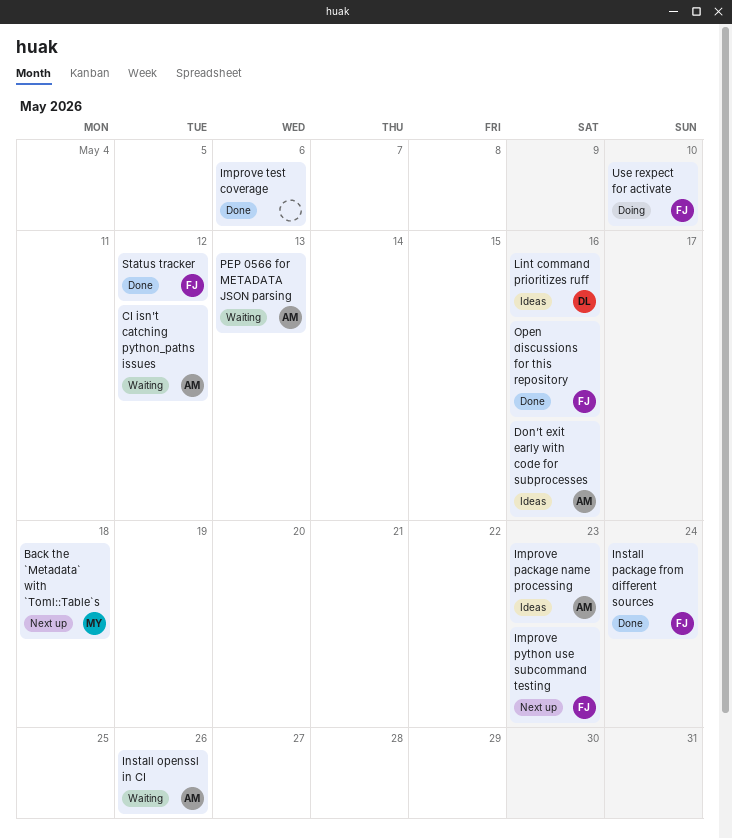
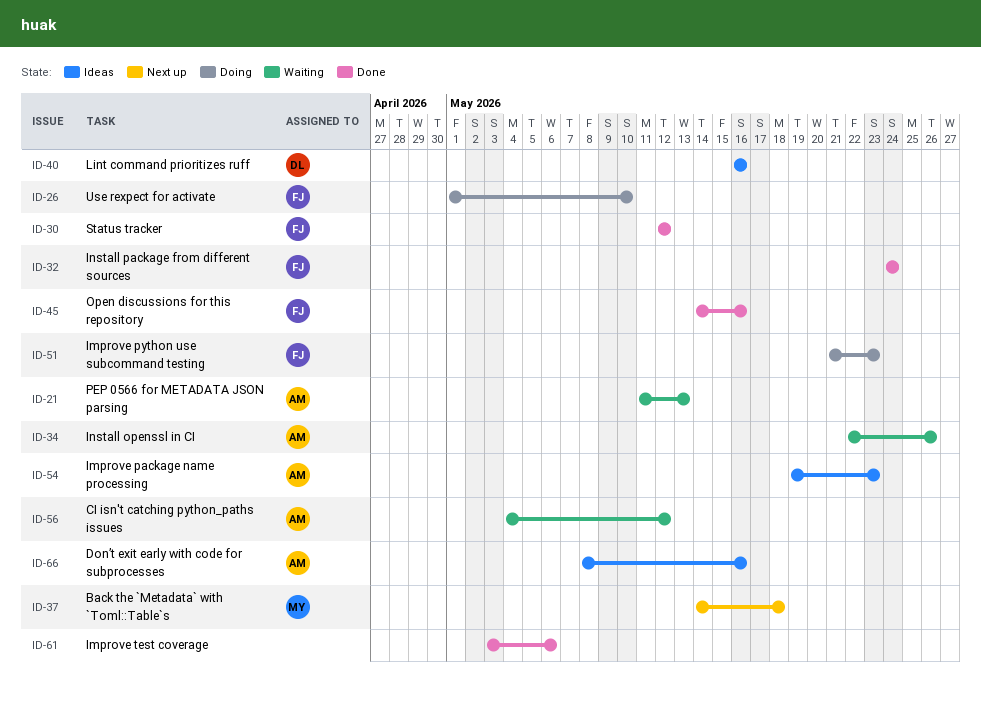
Improve python use subcommand testing, status: Next up -> Doing

